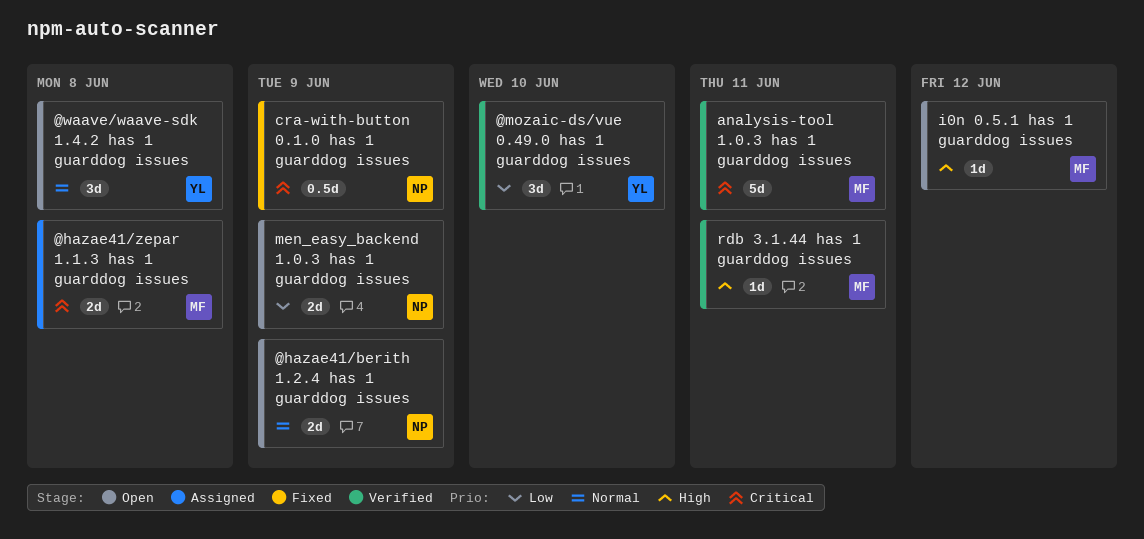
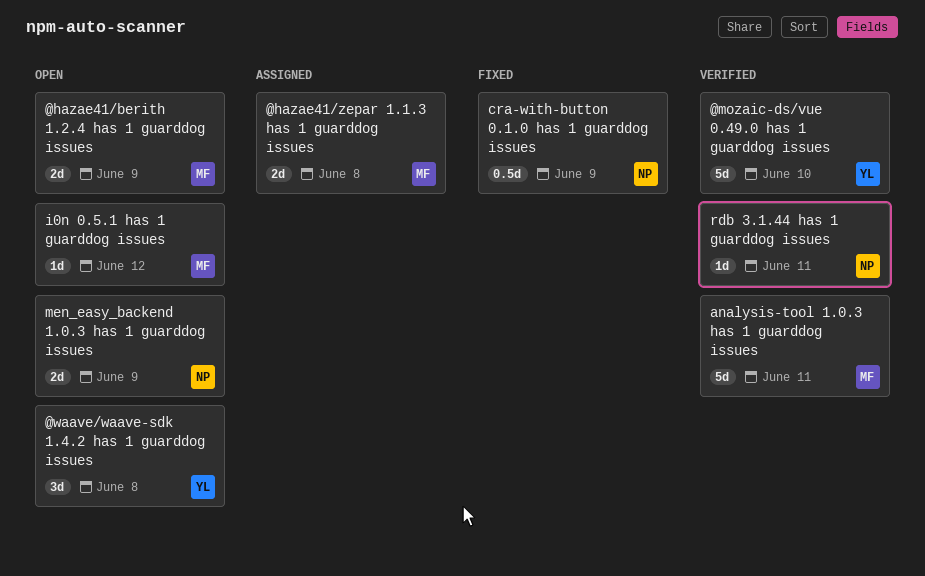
@hazae41/berith 1.2.4 has 1 guarddog issues, owner: NP -> MF
@mozaic-ds/vue 0.49.0 has 1 guarddog issues, estimate: 3d -> 5d
rdb 3.1.44 has 1 guarddog issues, owner: MF -> NP

